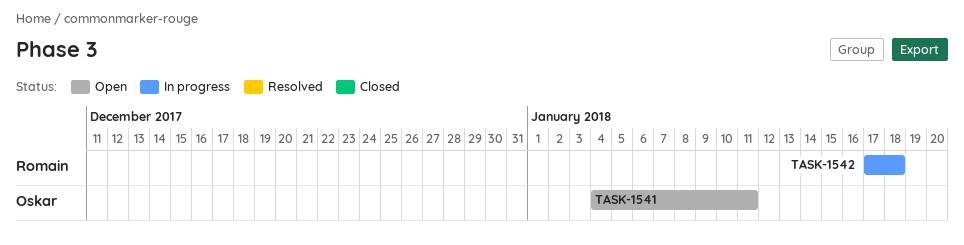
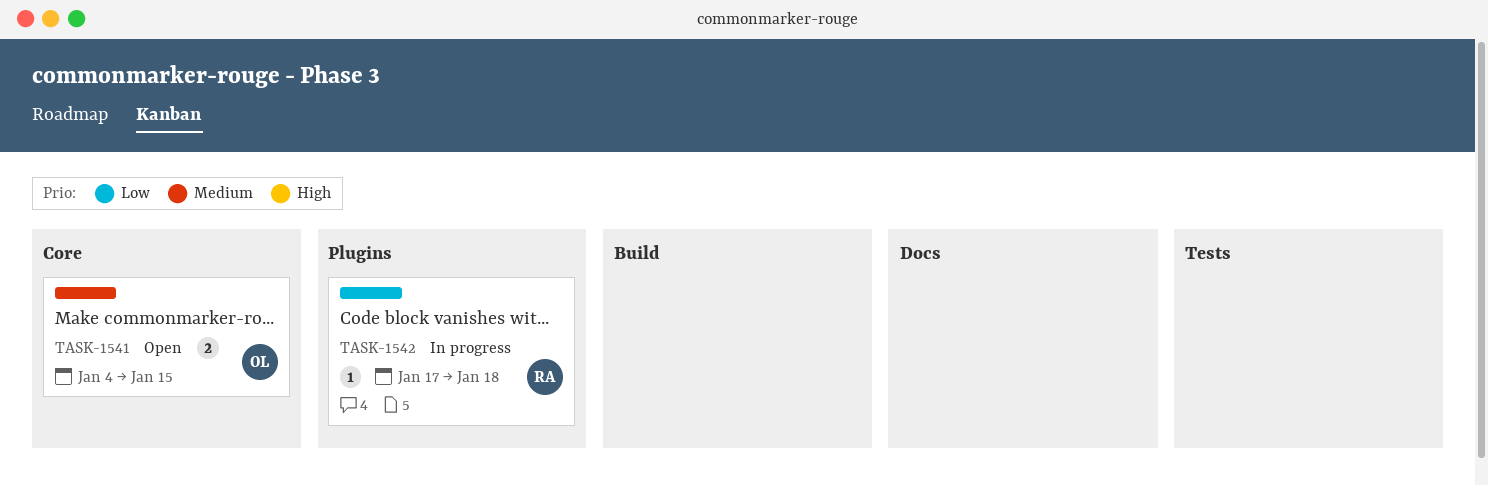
TASK-1541, due: Jan 11 -> Jan 15

